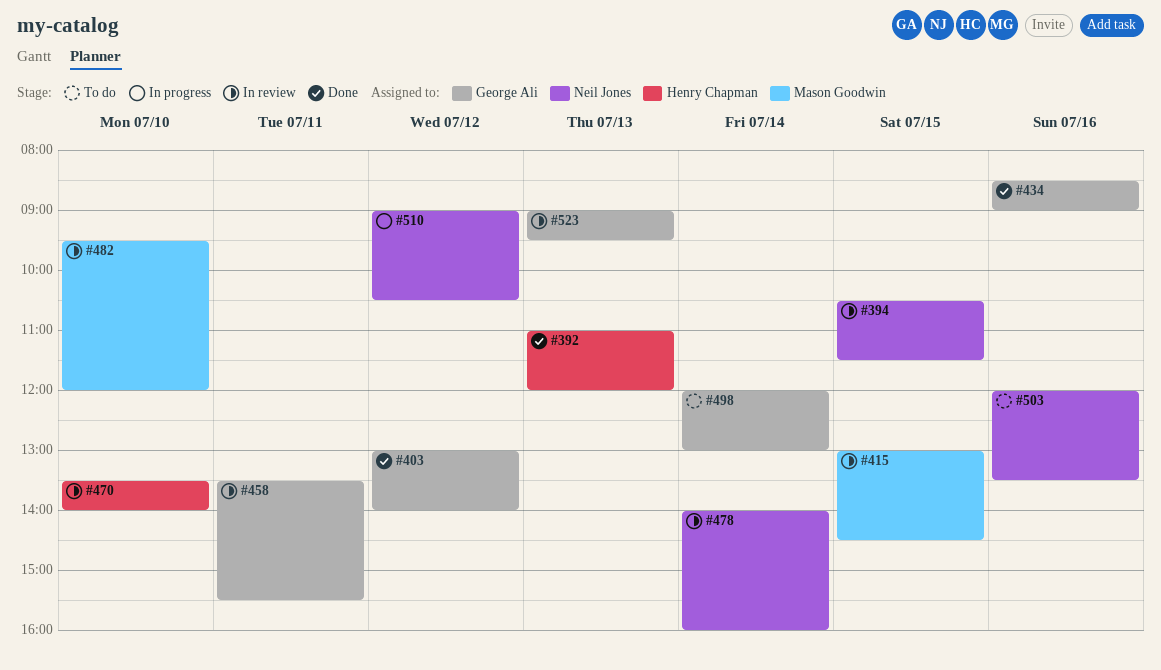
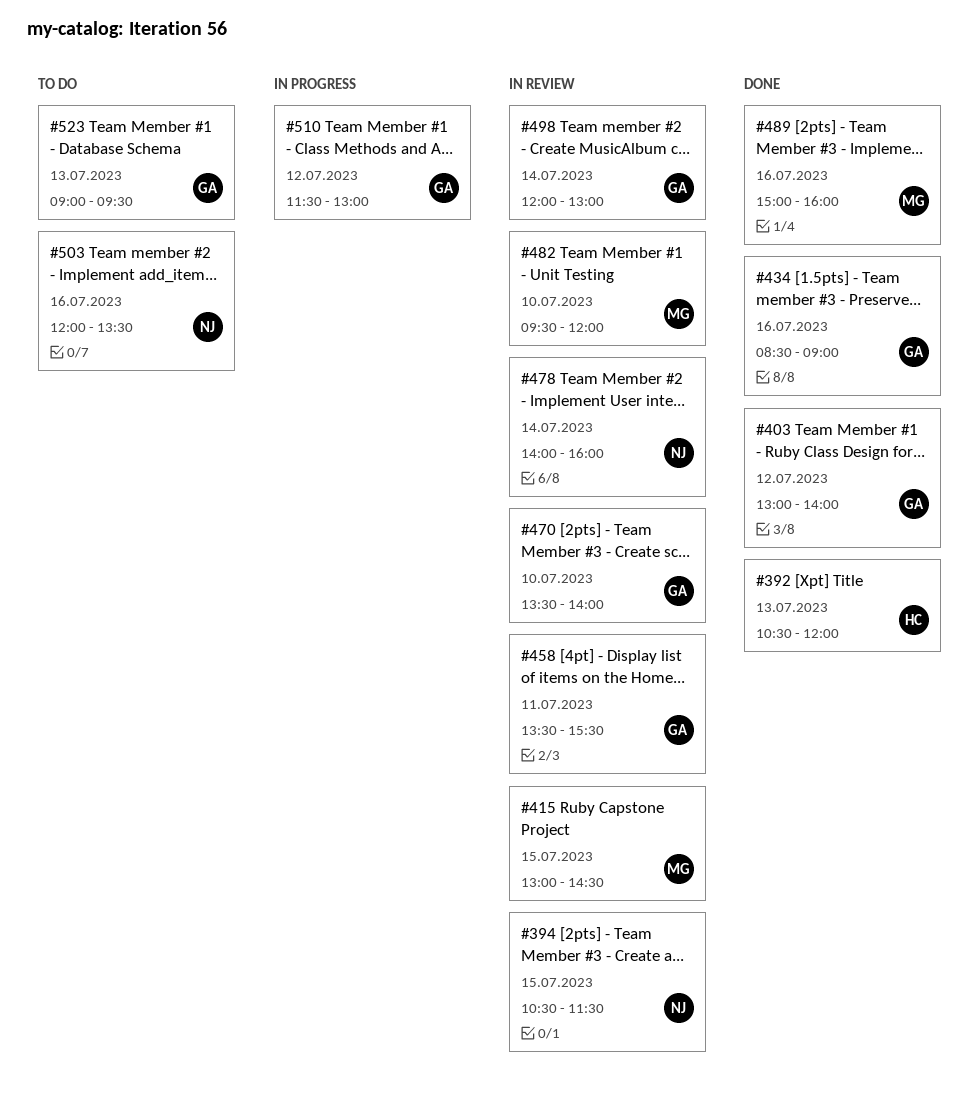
#392, begins: 11:00 -> 10:30
#470, owner: Henry Chapman -> George Ali
#489: none -> present
#498, status: To do -> In review
#510, owner: Neil Jones -> George Ali
#510, begins: 09:00 -> 11:30
#510, ends: 10:30 -> 13:00
#523, status: In review -> To do

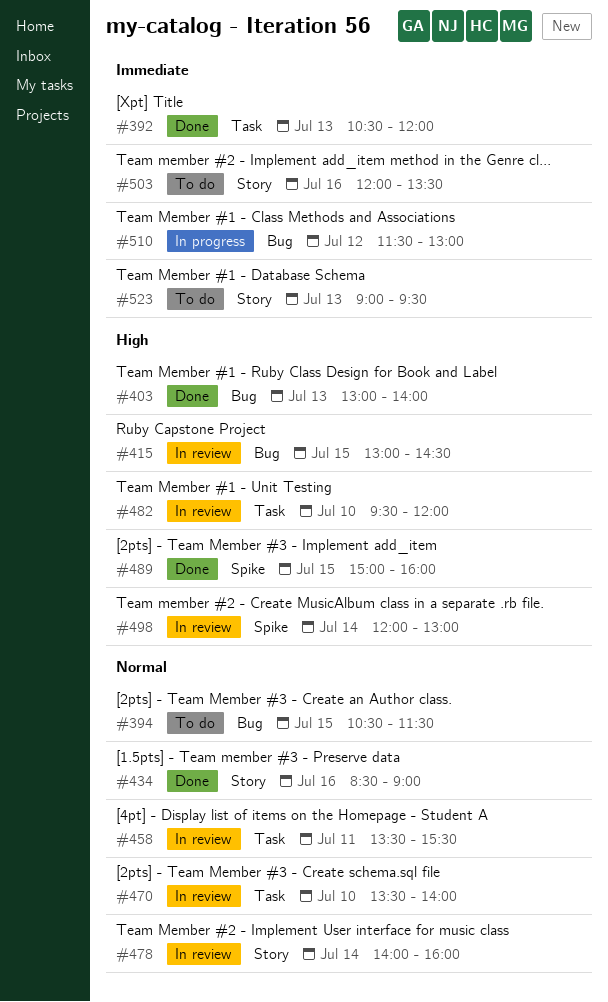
#394, status: In review -> To do
#403, day: Jul 12 -> Jul 13
#489, day: Jul 16 -> Jul 15

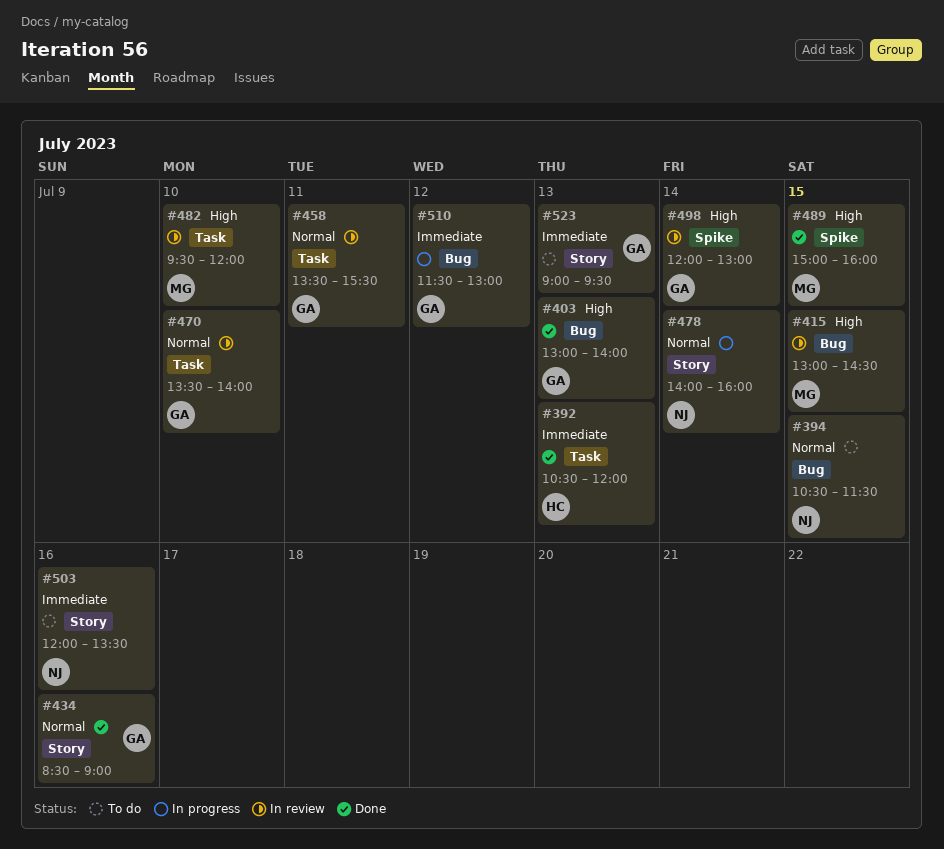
#478, status: In review -> In progress

